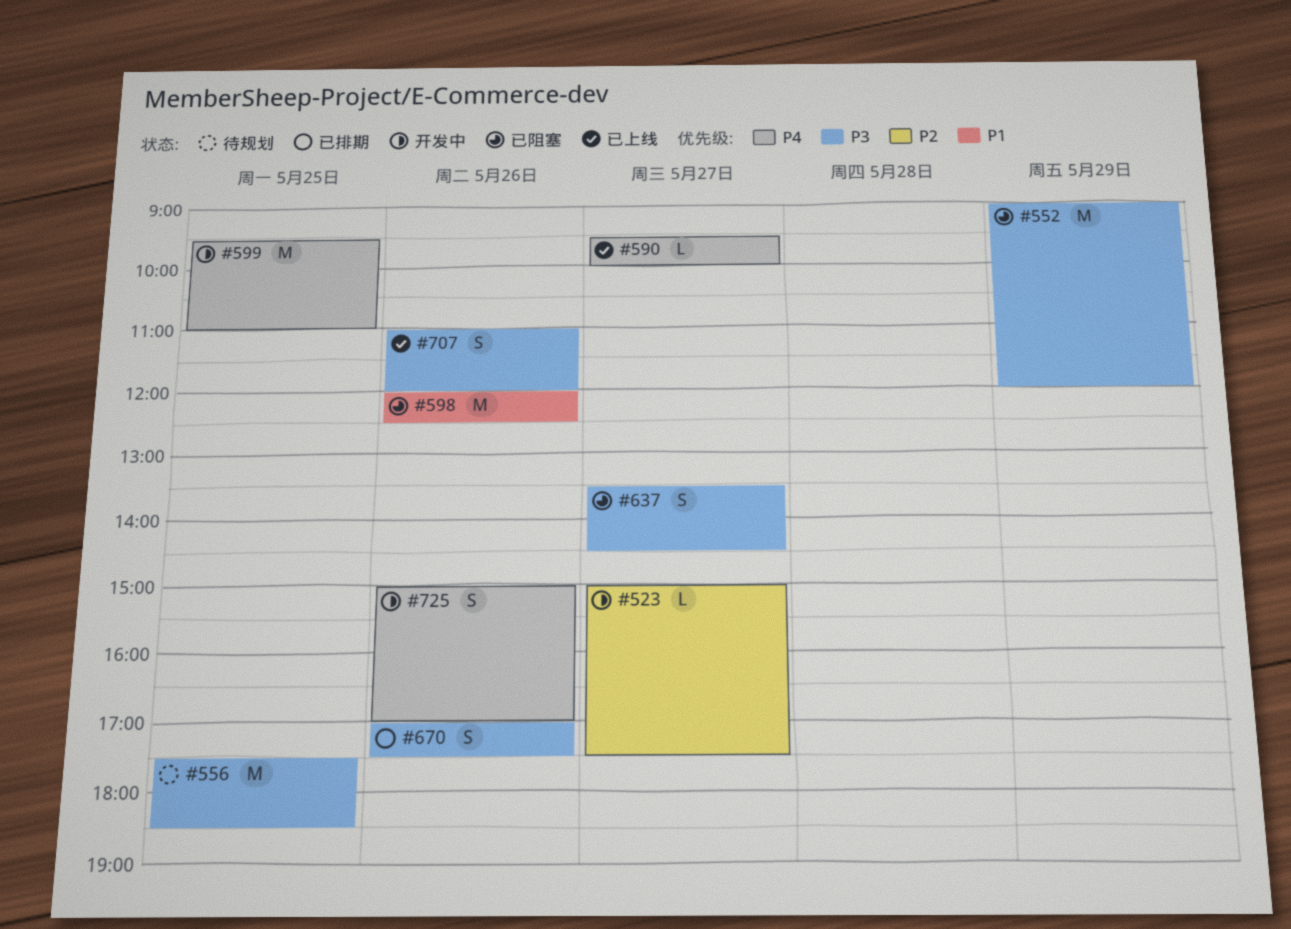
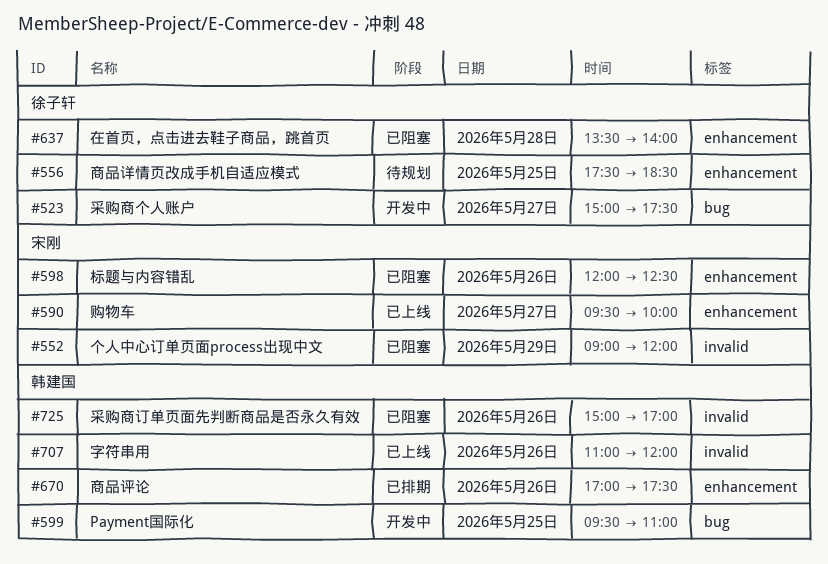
#637, day: May 27 -> May 28
#637, ends: 14:30 -> 14:00
#725, status: 开发中 -> 已阻塞

